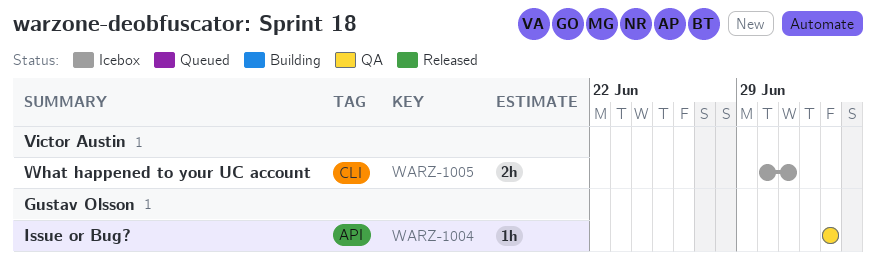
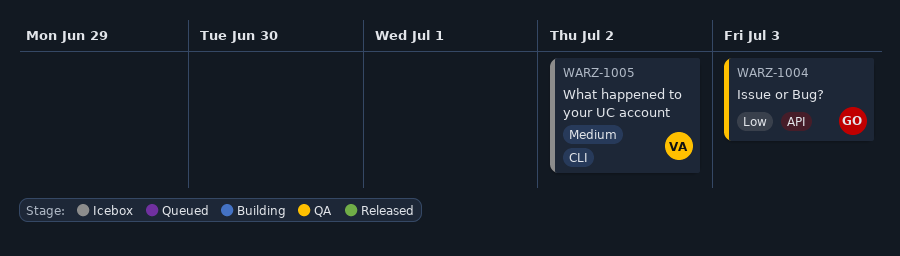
WARZ-1005, due: Jul 1 -> Jul 2

